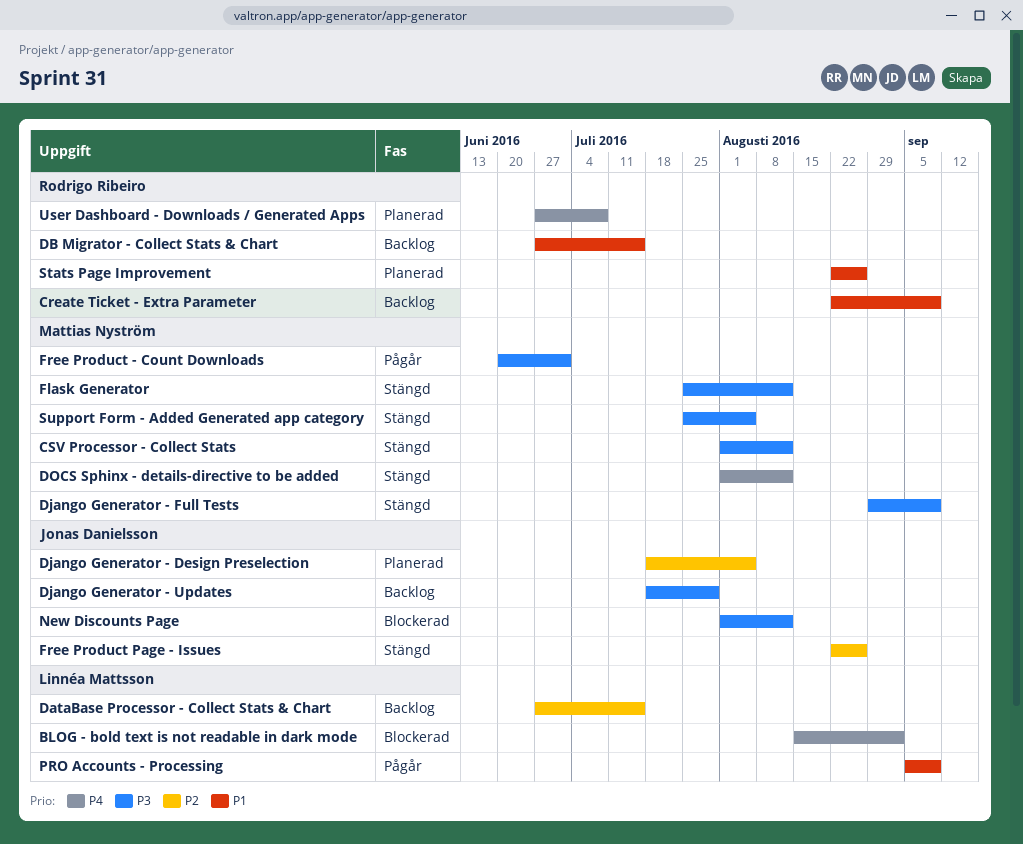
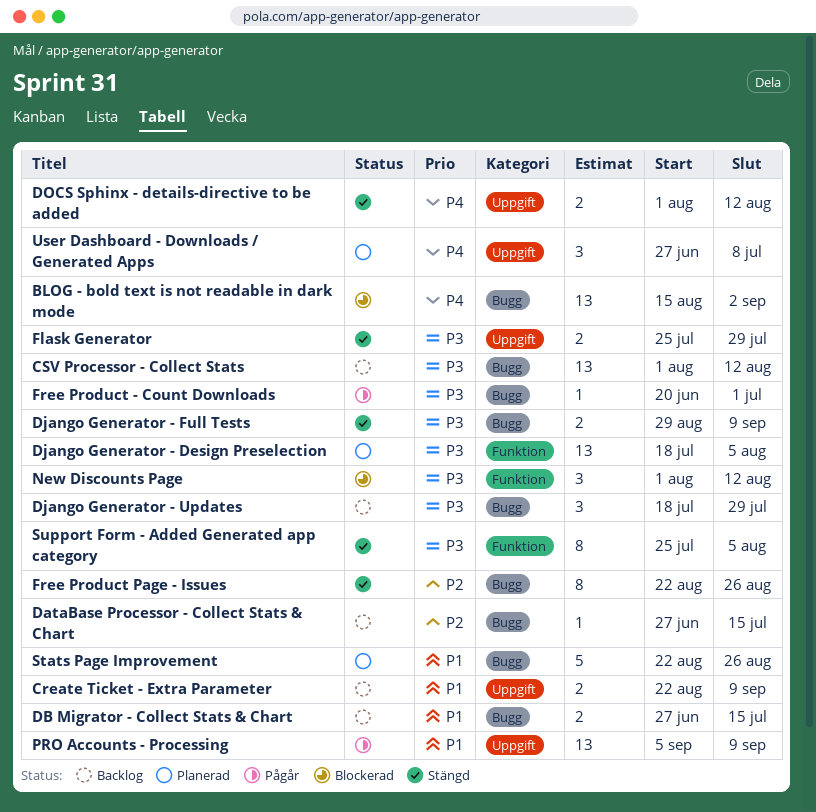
CSV Processor - Collect Stats, status: Stängd -> Backlog
Django Generator - Design Preselection, priority: P2 -> P3
Flask Generator, due: Aug 12 -> Jul 29

